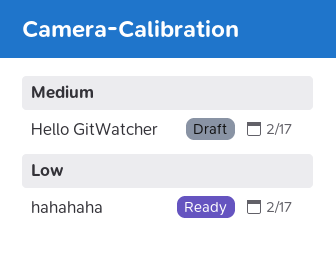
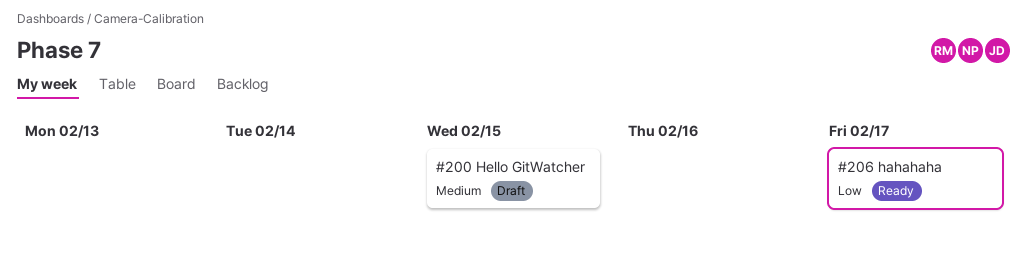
Hello GitWatcher, due: Feb 17 -> Feb 15

